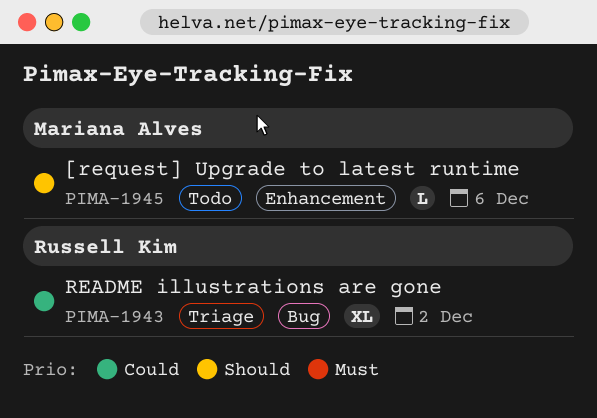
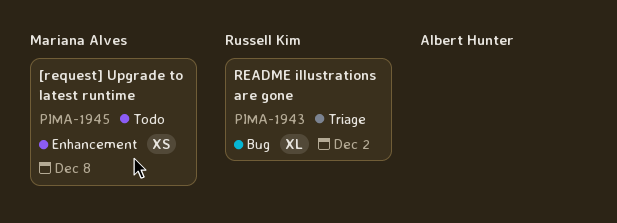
PIMA-1945, estimate: L -> XS
PIMA-1945, due: Dec 6 -> Dec 8

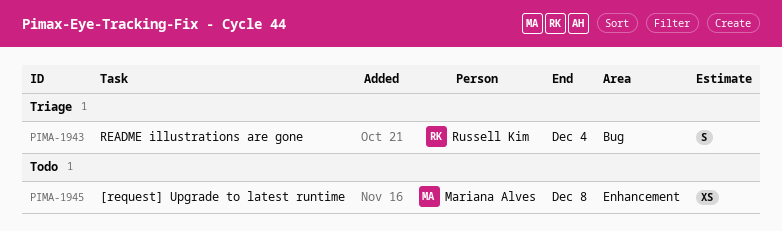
PIMA-1943, estimate: XL -> S
PIMA-1943, due: Dec 2 -> Dec 4

